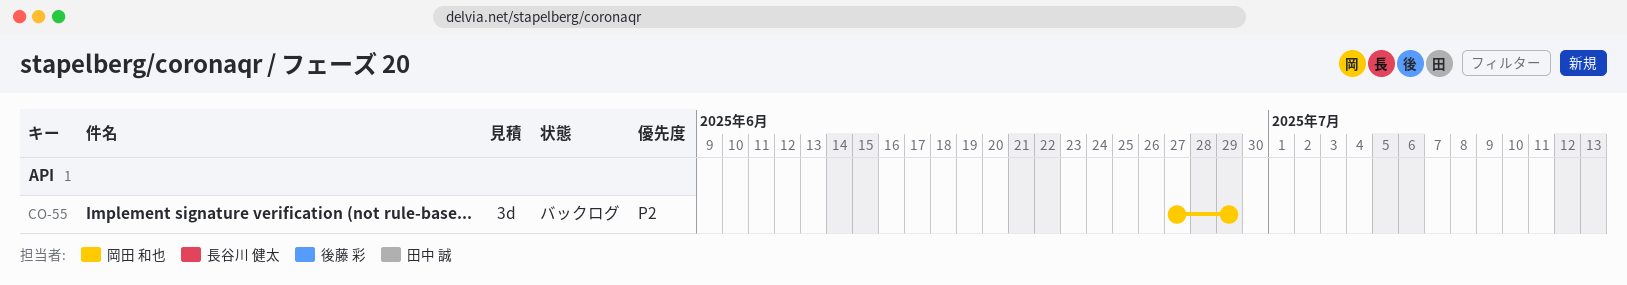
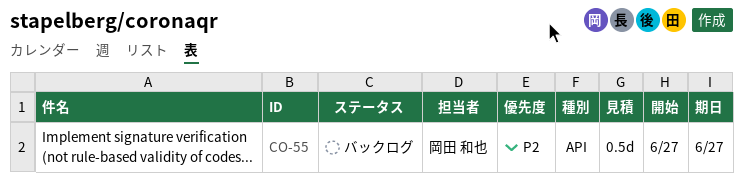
CO-55, estimate: 3d -> 0.5d
CO-55, due: Jun 29 -> Jun 27

